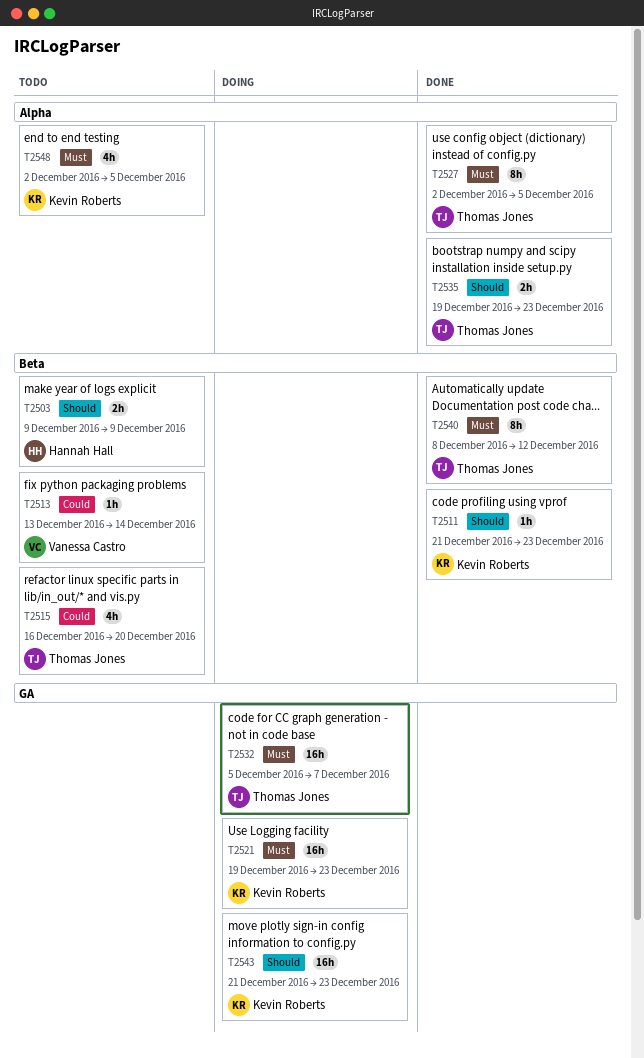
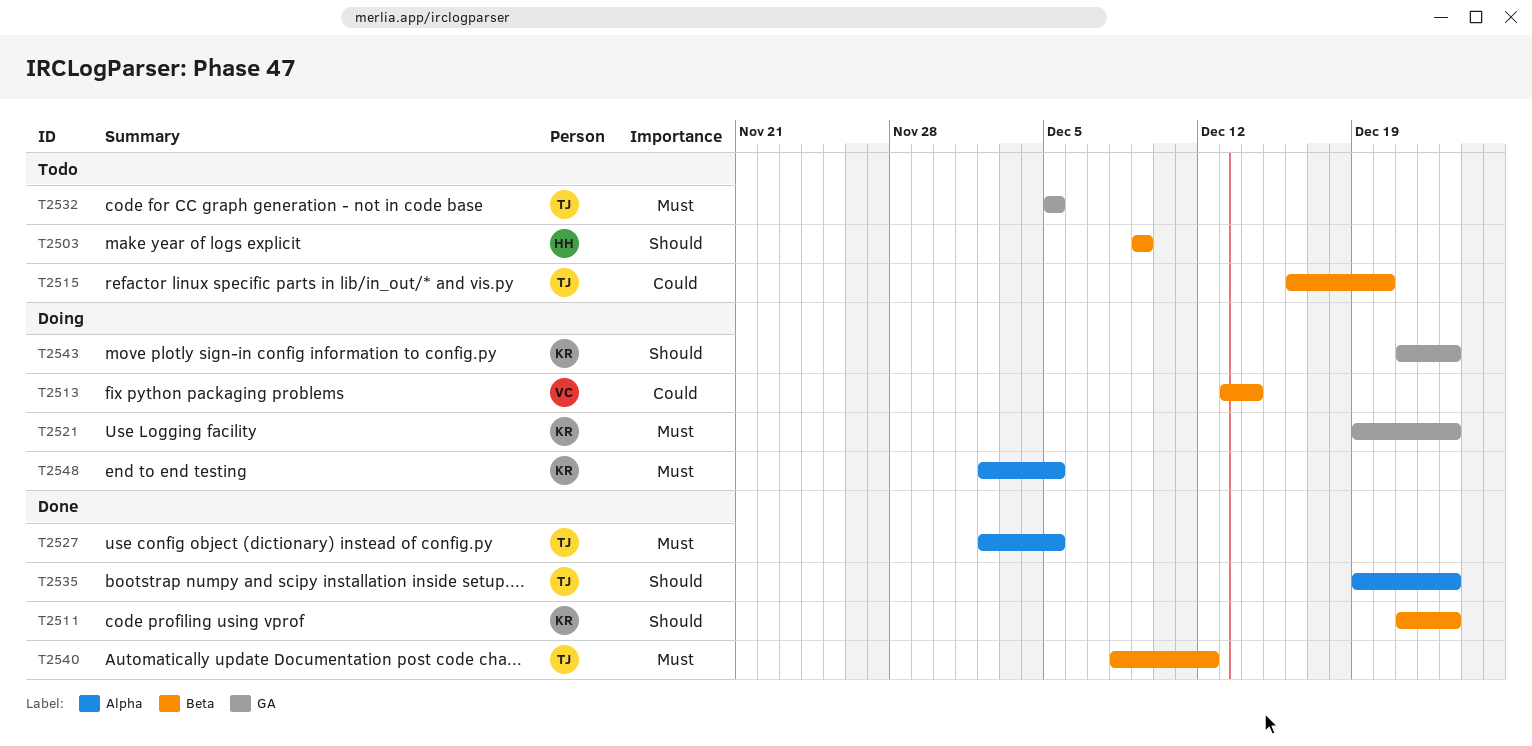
T2513, status: Todo -> Doing
T2532, status: Doing -> Todo
T2532, due: Dec 7 -> Dec 5
T2548, status: Todo -> Doing

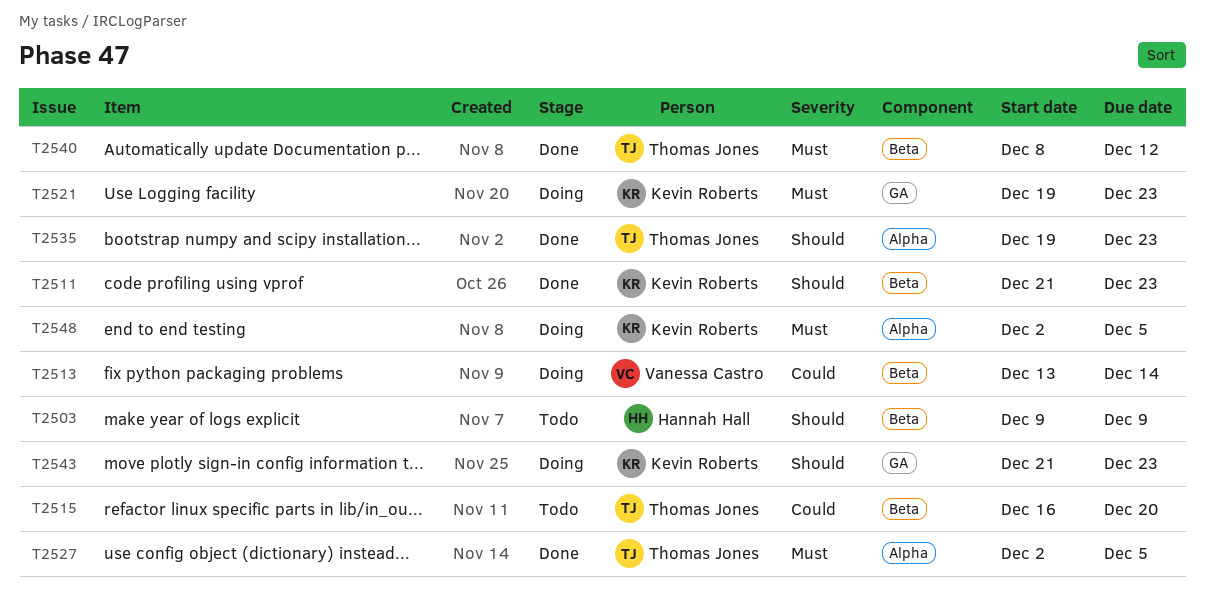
T2532: present -> none

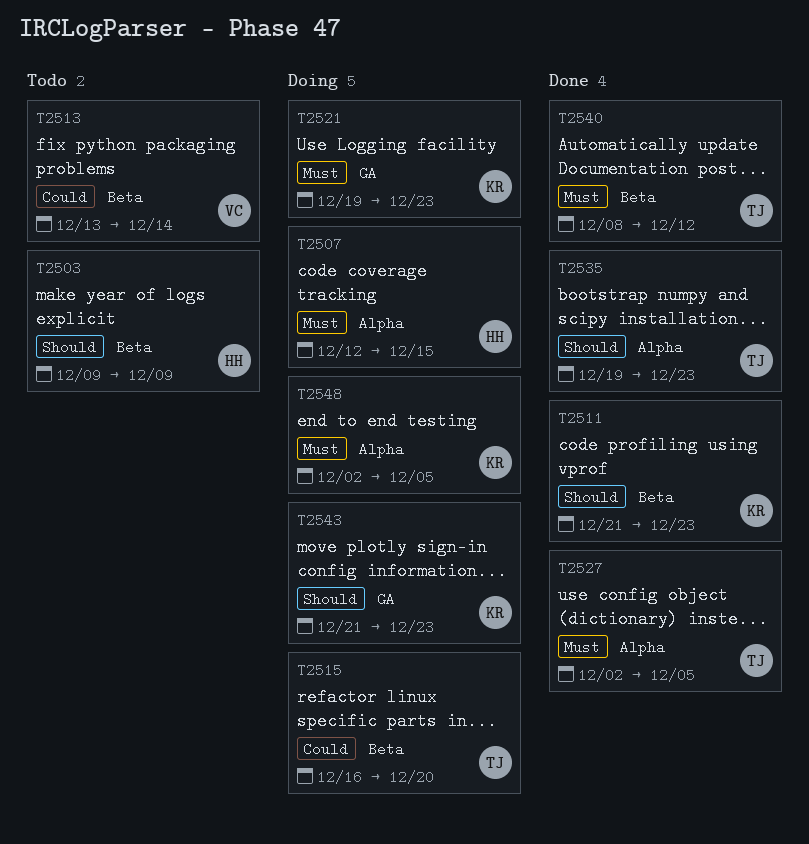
T2507: none -> present
T2513, status: Doing -> Todo
T2515, status: Todo -> Doing

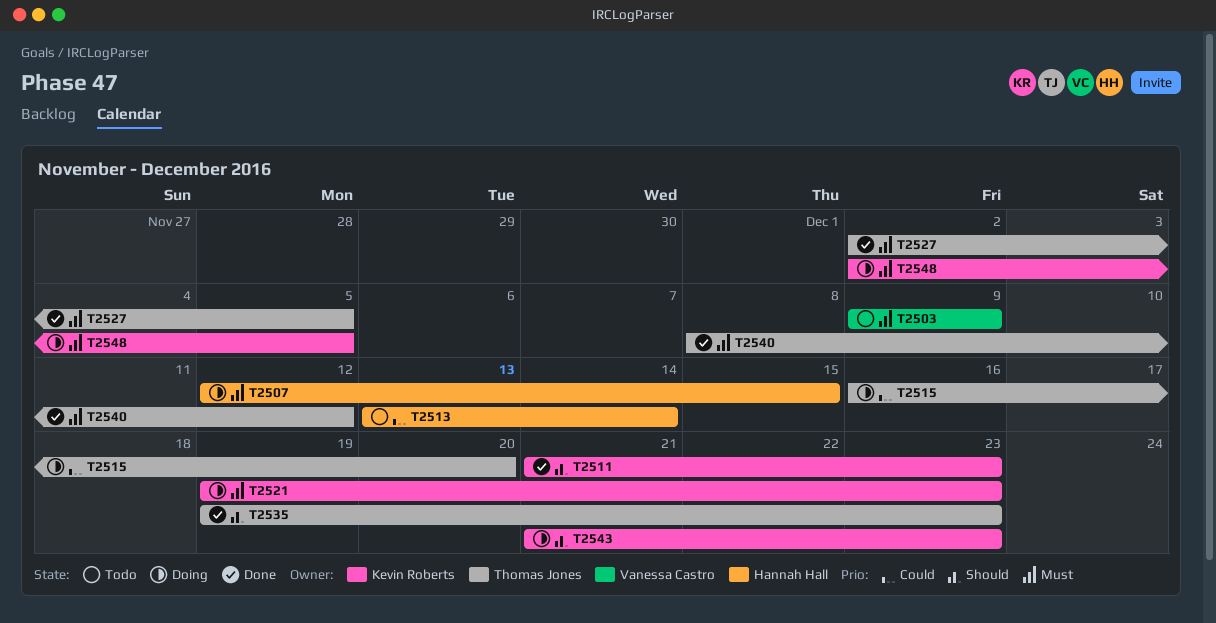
T2503, owner: Hannah Hall -> Vanessa Castro
T2503, priority: Should -> Must
T2513, owner: Vanessa Castro -> Hannah Hall

